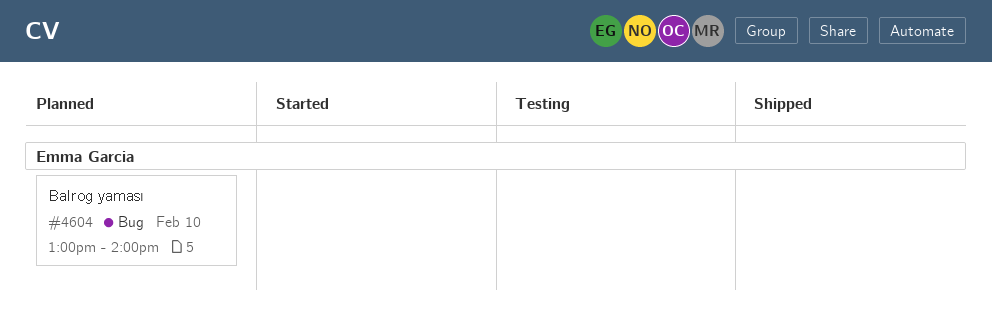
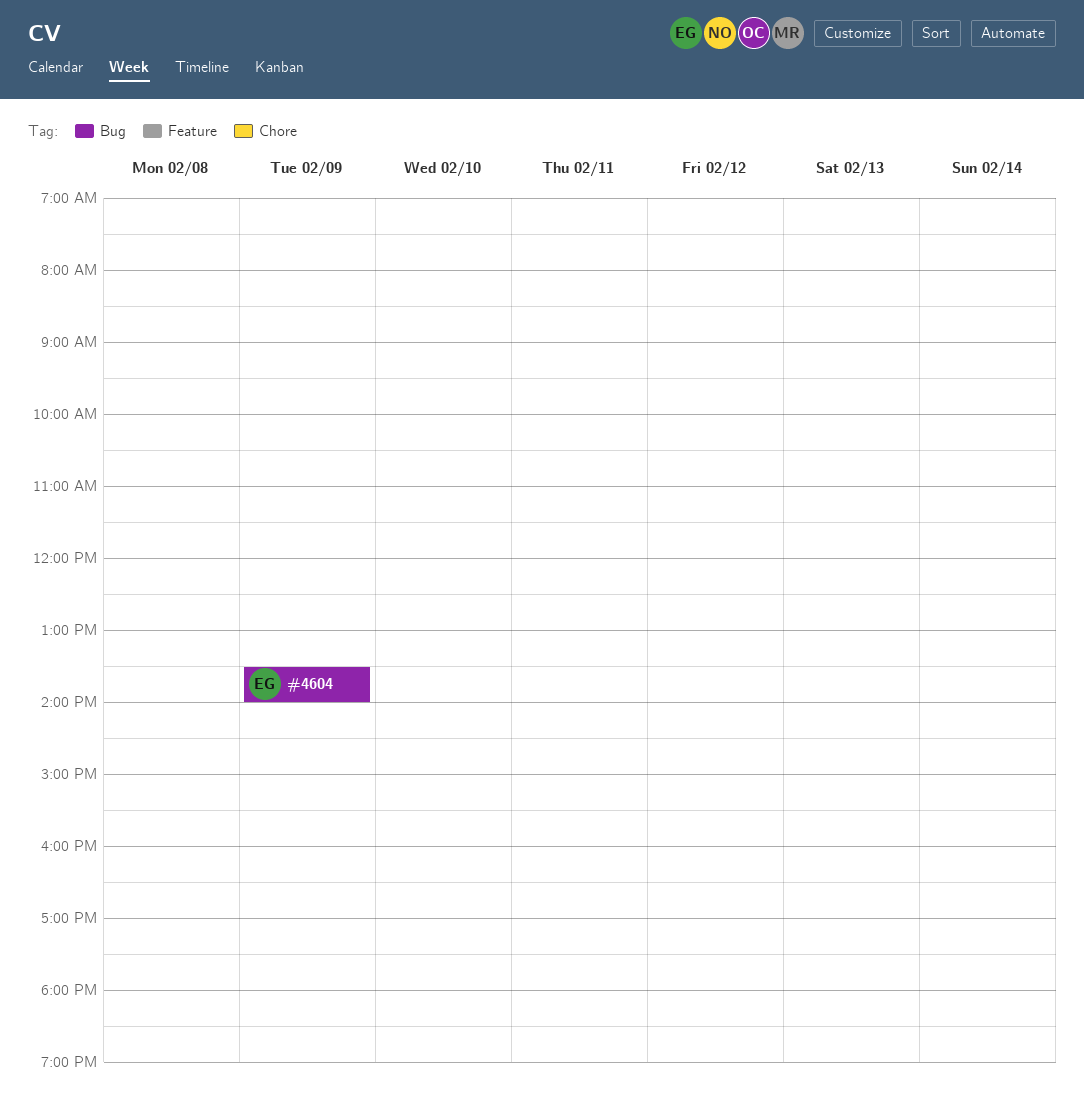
#4604, day: Feb 10 -> Feb 9
#4604, begins: 13:00 -> 13:30

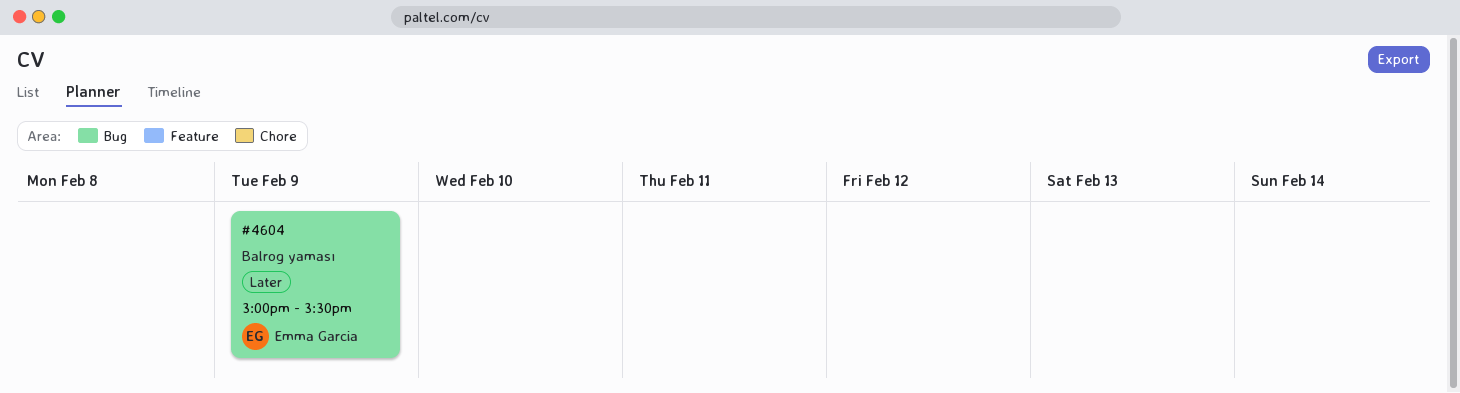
#4604, begins: 13:30 -> 15:00
#4604, ends: 14:00 -> 15:30

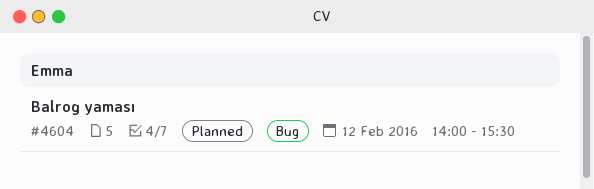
#4604, day: Feb 9 -> Feb 12
#4604, begins: 15:00 -> 14:00

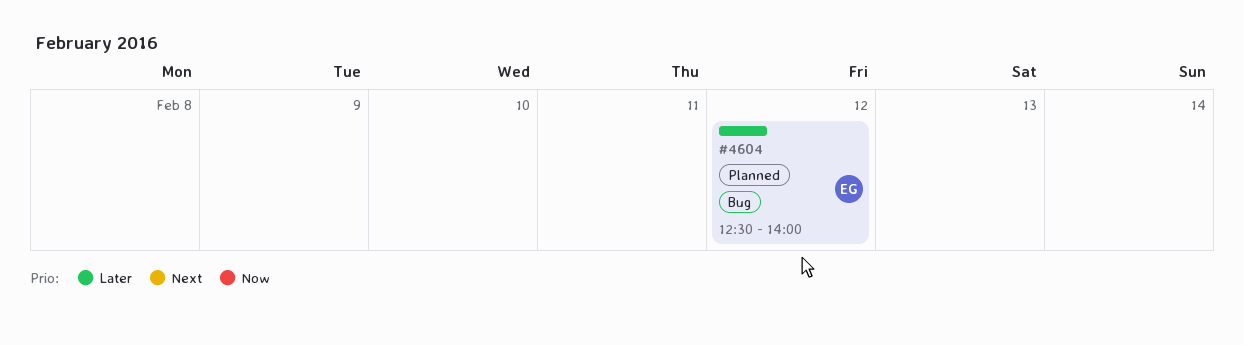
#4604, begins: 14:00 -> 12:30
#4604, ends: 15:30 -> 14:00

